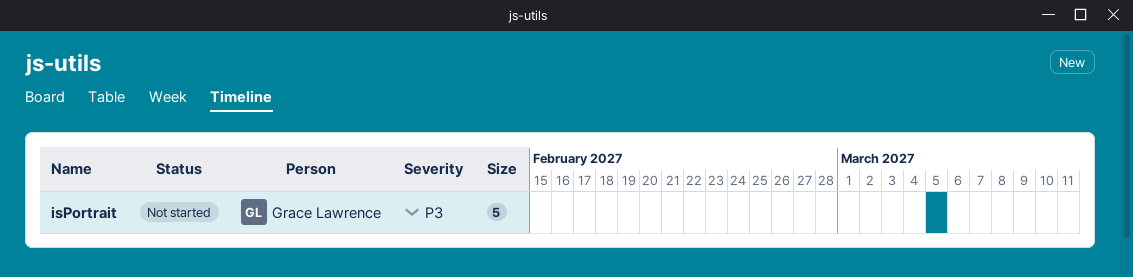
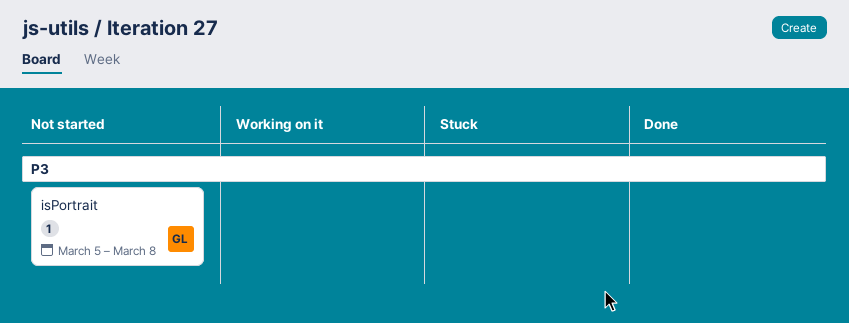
isPortrait, estimate: 5 -> 1
isPortrait, due: Mar 5 -> Mar 8

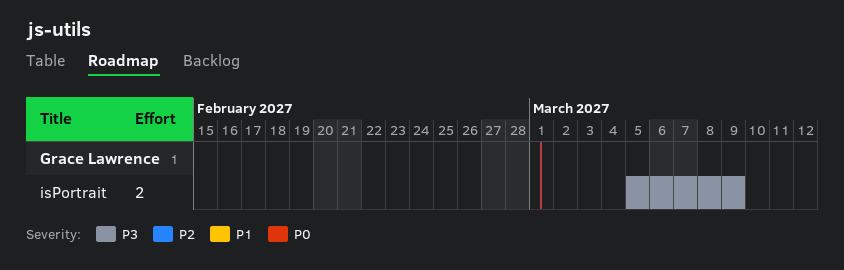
isPortrait, estimate: 1 -> 2
isPortrait, due: Mar 8 -> Mar 9

